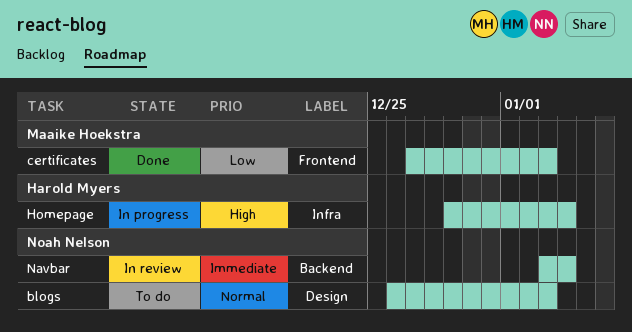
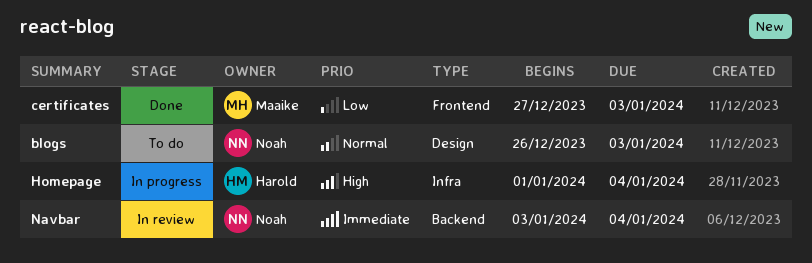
Homepage, start: Dec 29 -> Jan 1

